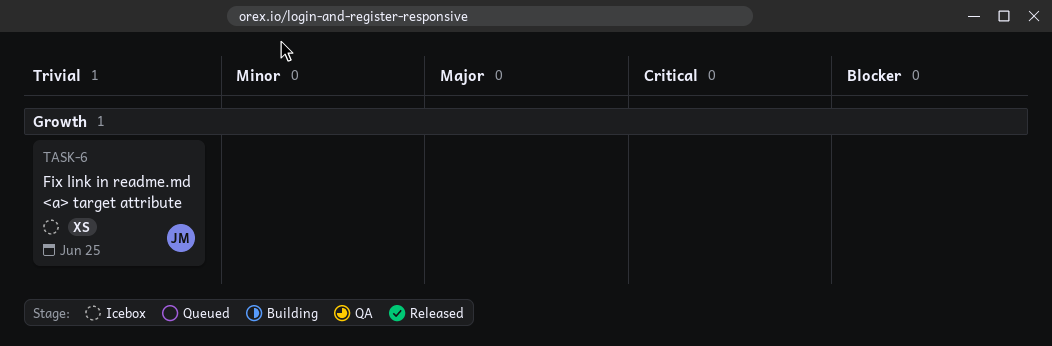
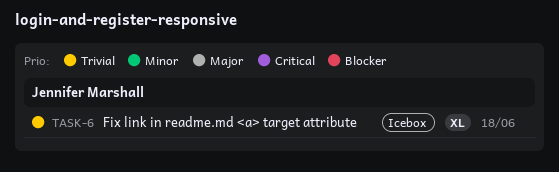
TASK-6, estimate: XS -> XL
TASK-6, due: Jun 25 -> Jun 18

